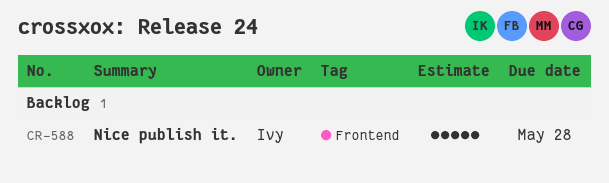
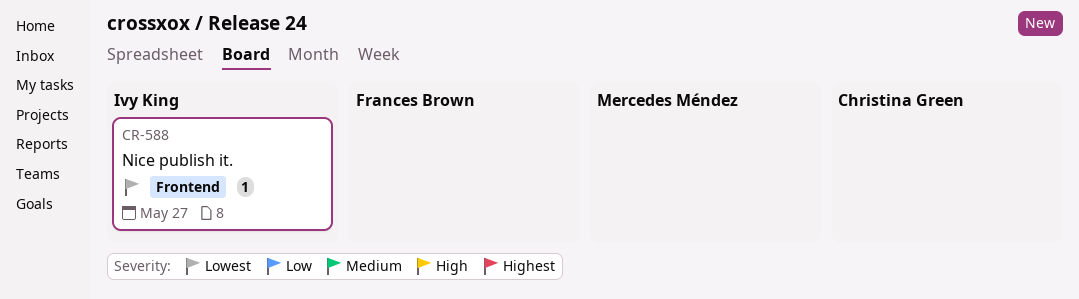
CR-588, estimate: 5 -> 1
CR-588, due: May 28 -> May 27

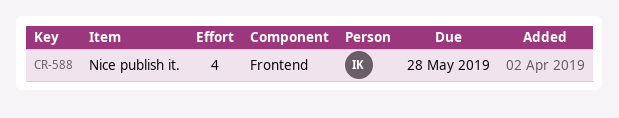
CR-588, estimate: 1 -> 4
CR-588, due: May 27 -> May 28

